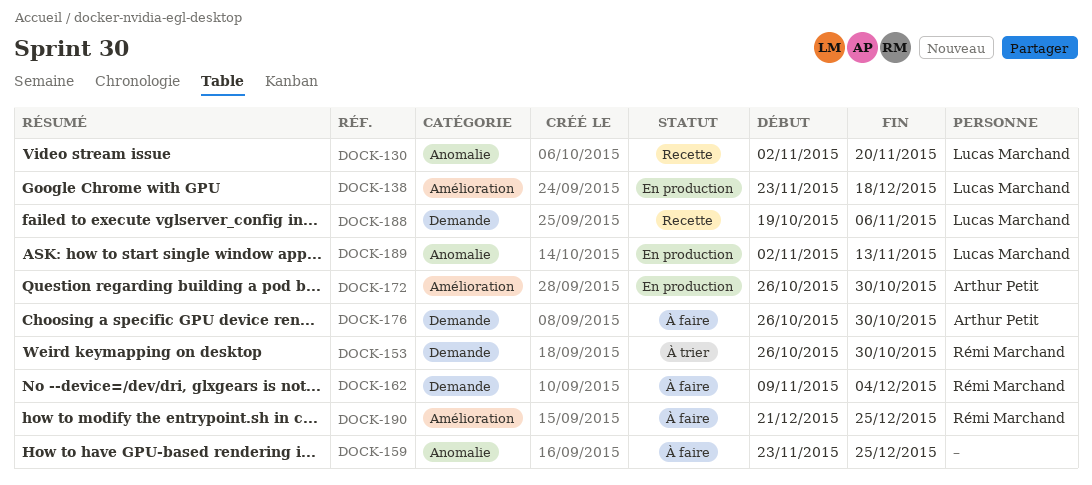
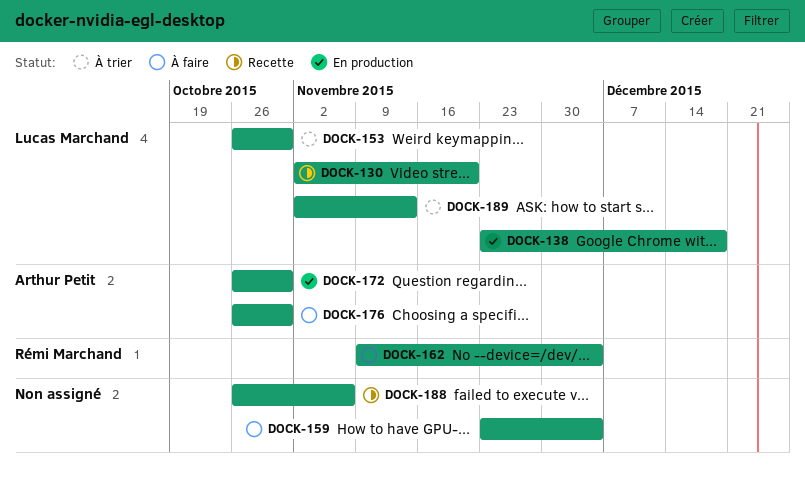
DOCK-153, owner: Rémi Marchand -> Lucas Marchand
DOCK-159, due: Dec 25 -> Dec 4
DOCK-188, owner: Lucas Marchand -> none
DOCK-188, start: Oct 19 -> Oct 26
DOCK-189, status: En production -> À trier
DOCK-190: present -> none

